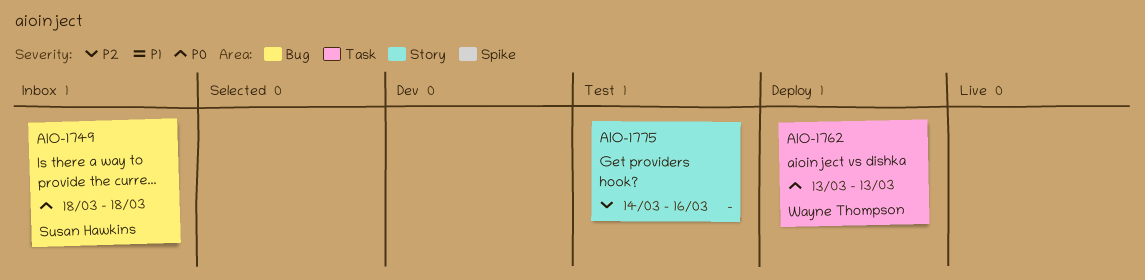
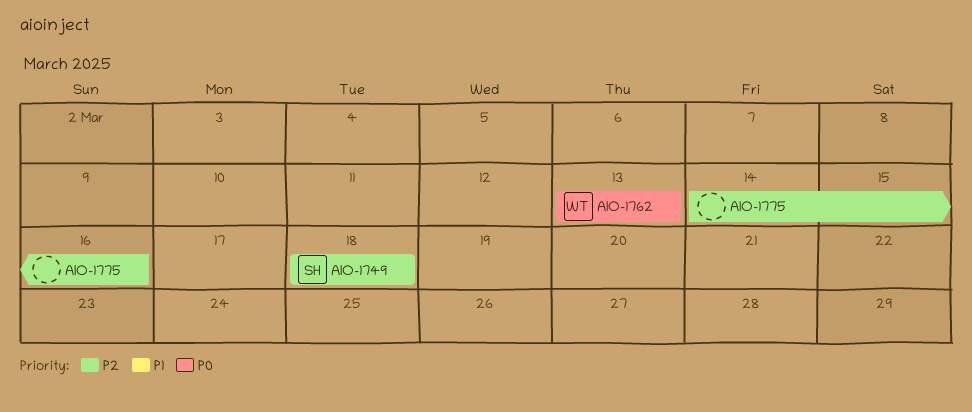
AIO-1749, priority: P0 -> P2

